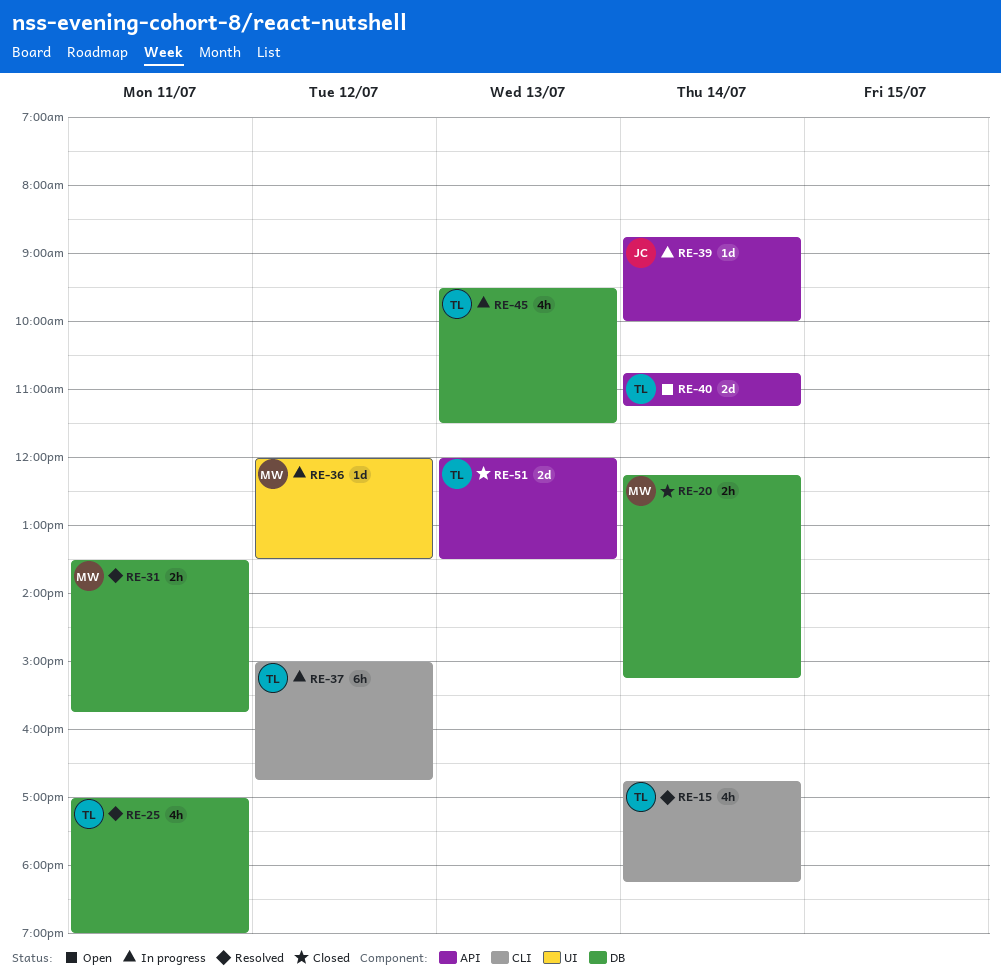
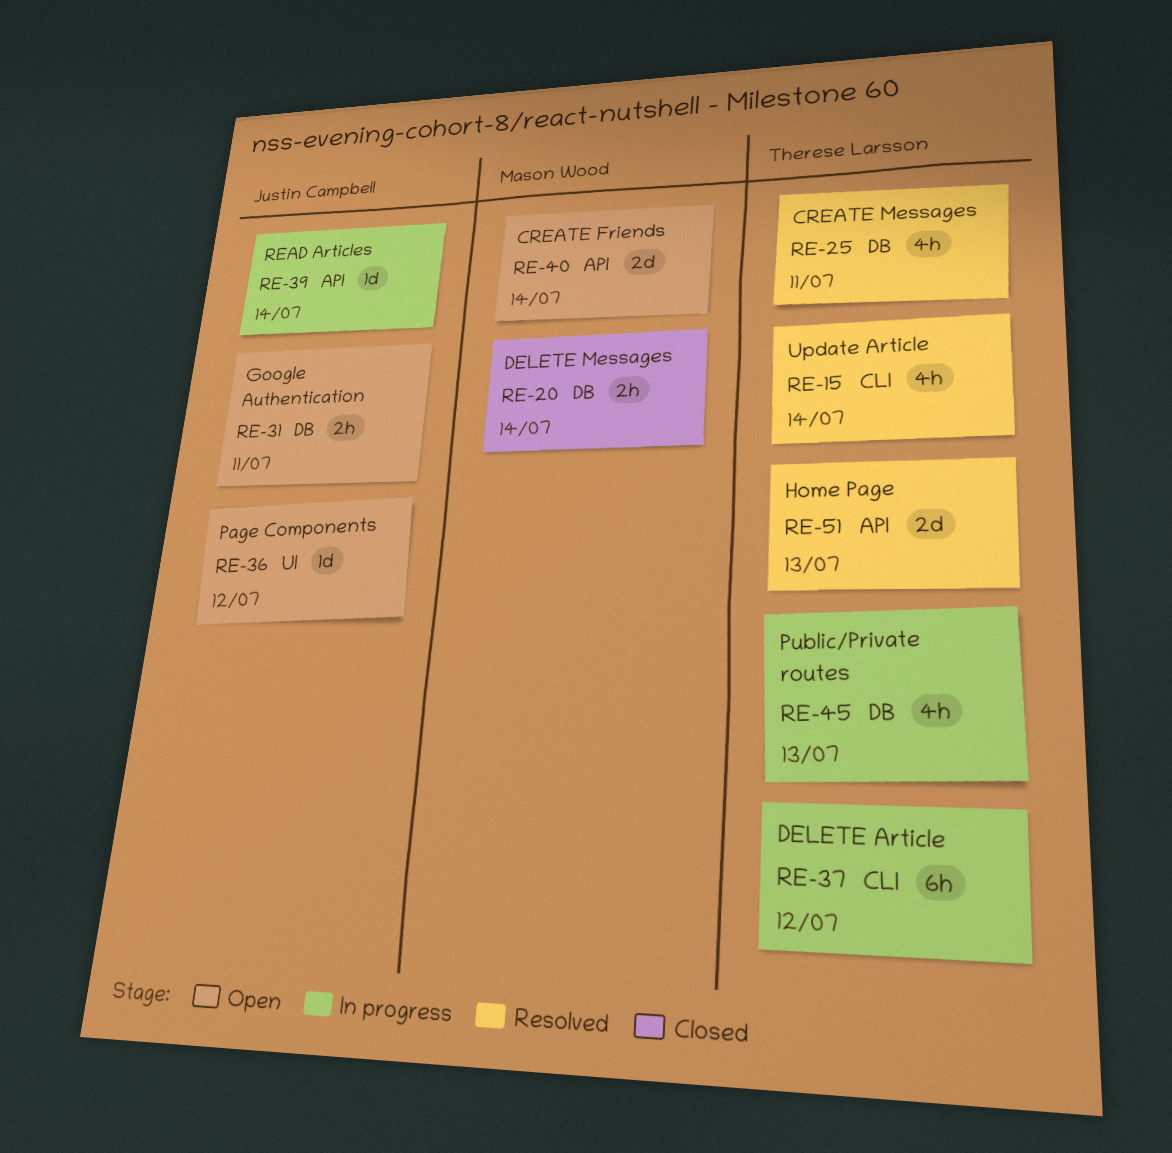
RE-31, status: Resolved -> Open
RE-31, owner: Mason Wood -> Justin Campbell
RE-36, status: In progress -> Open
RE-36, owner: Mason Wood -> Justin Campbell
RE-40, owner: Therese Larsson -> Mason Wood
RE-51, status: Closed -> Resolved

